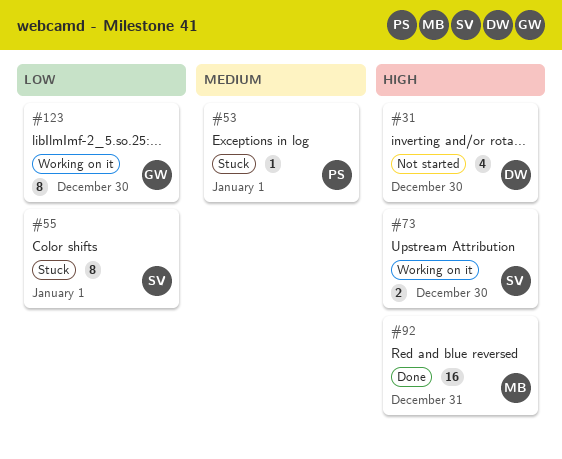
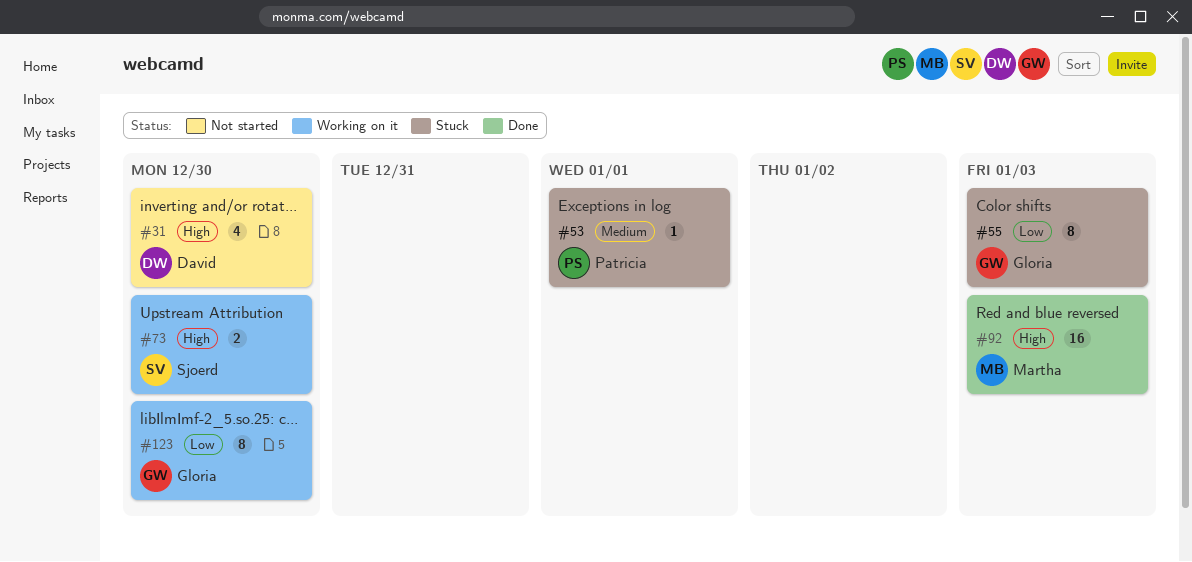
#55, owner: Sjoerd -> Gloria
#55, due: Jan 1 -> Jan 3
#92, due: Dec 31 -> Jan 3

